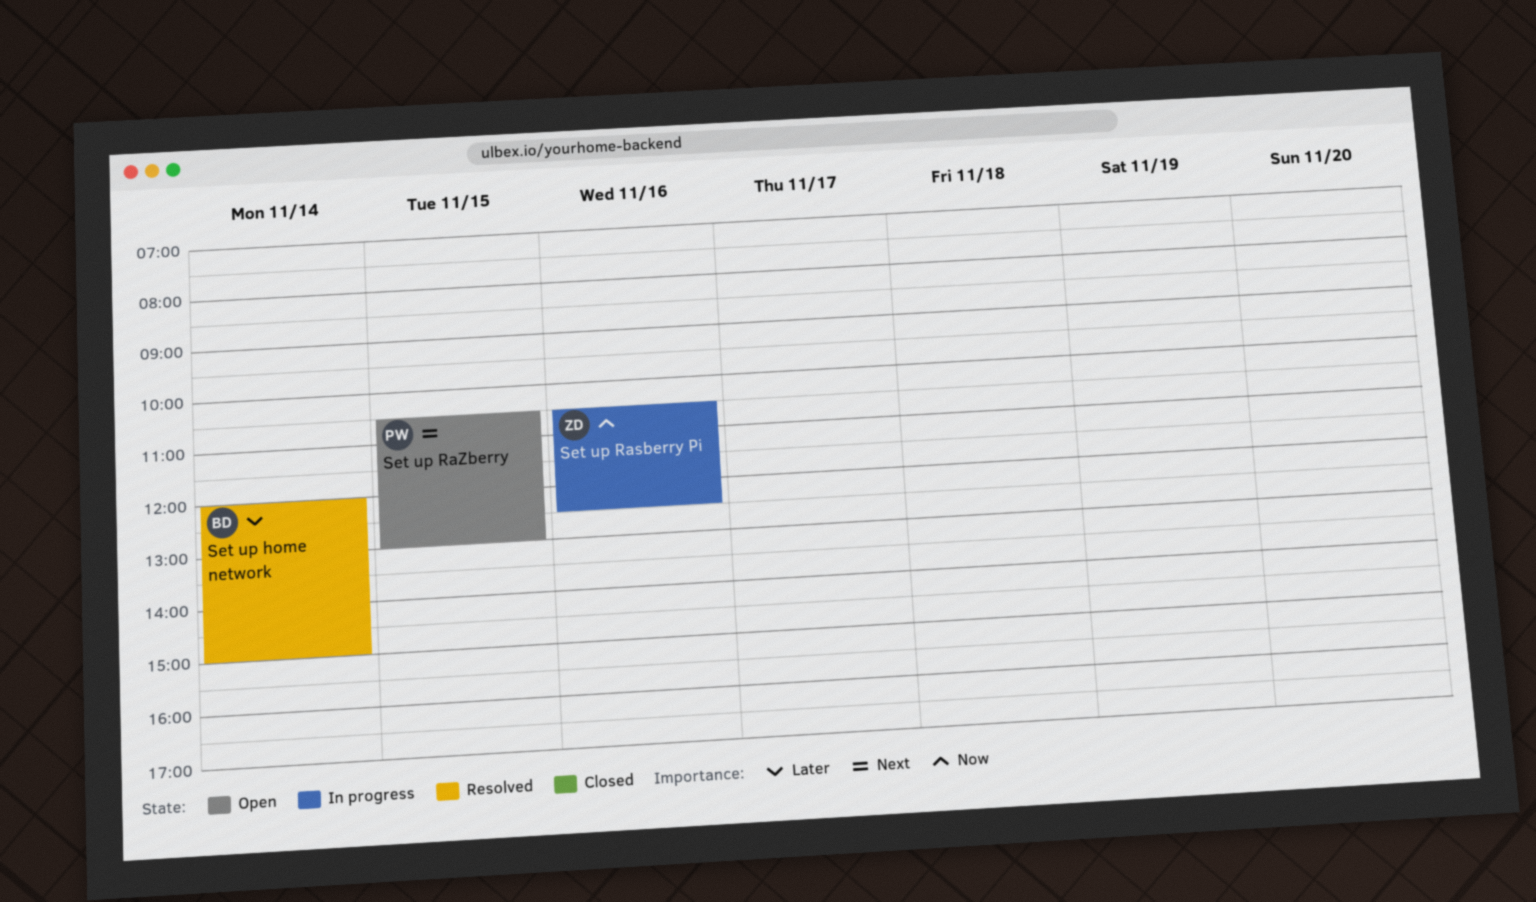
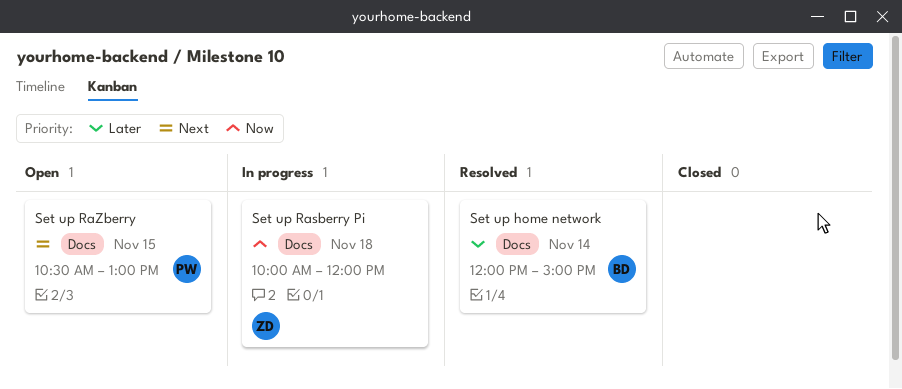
Set up Rasberry Pi, day: Nov 16 -> Nov 18
Set up Rasberry Pi, begins: 10:30 -> 10:00
Set up Rasberry Pi, ends: 12:30 -> 12:00

